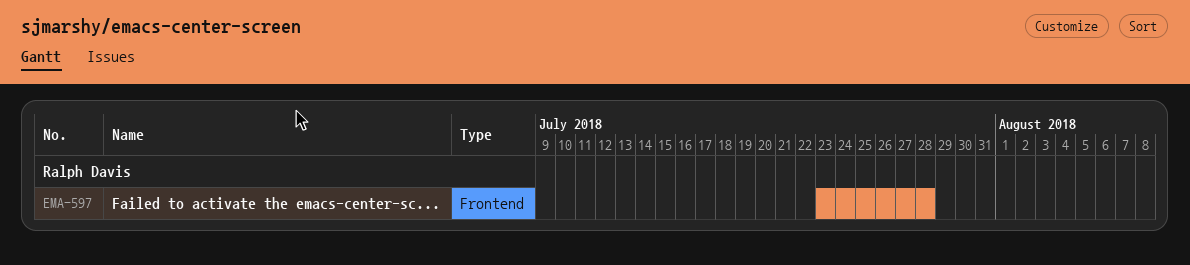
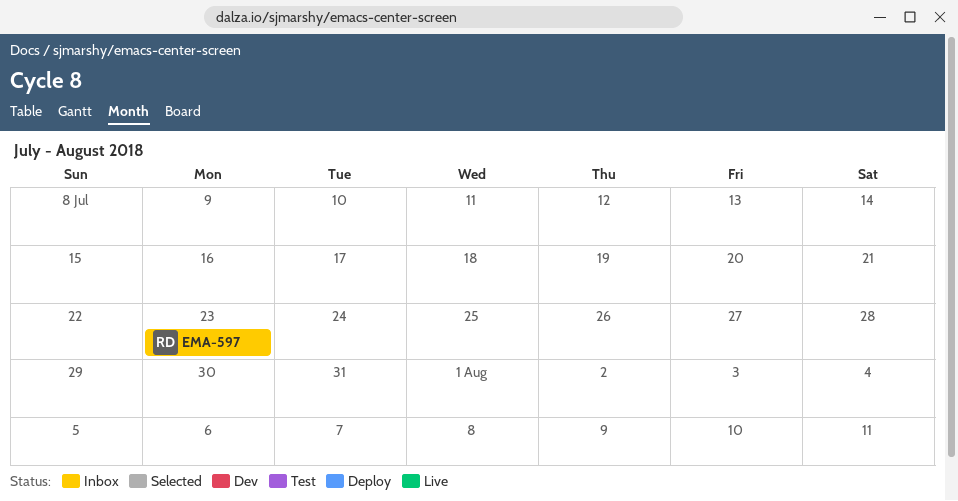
EMA-597, due: Jul 28 -> Jul 23

